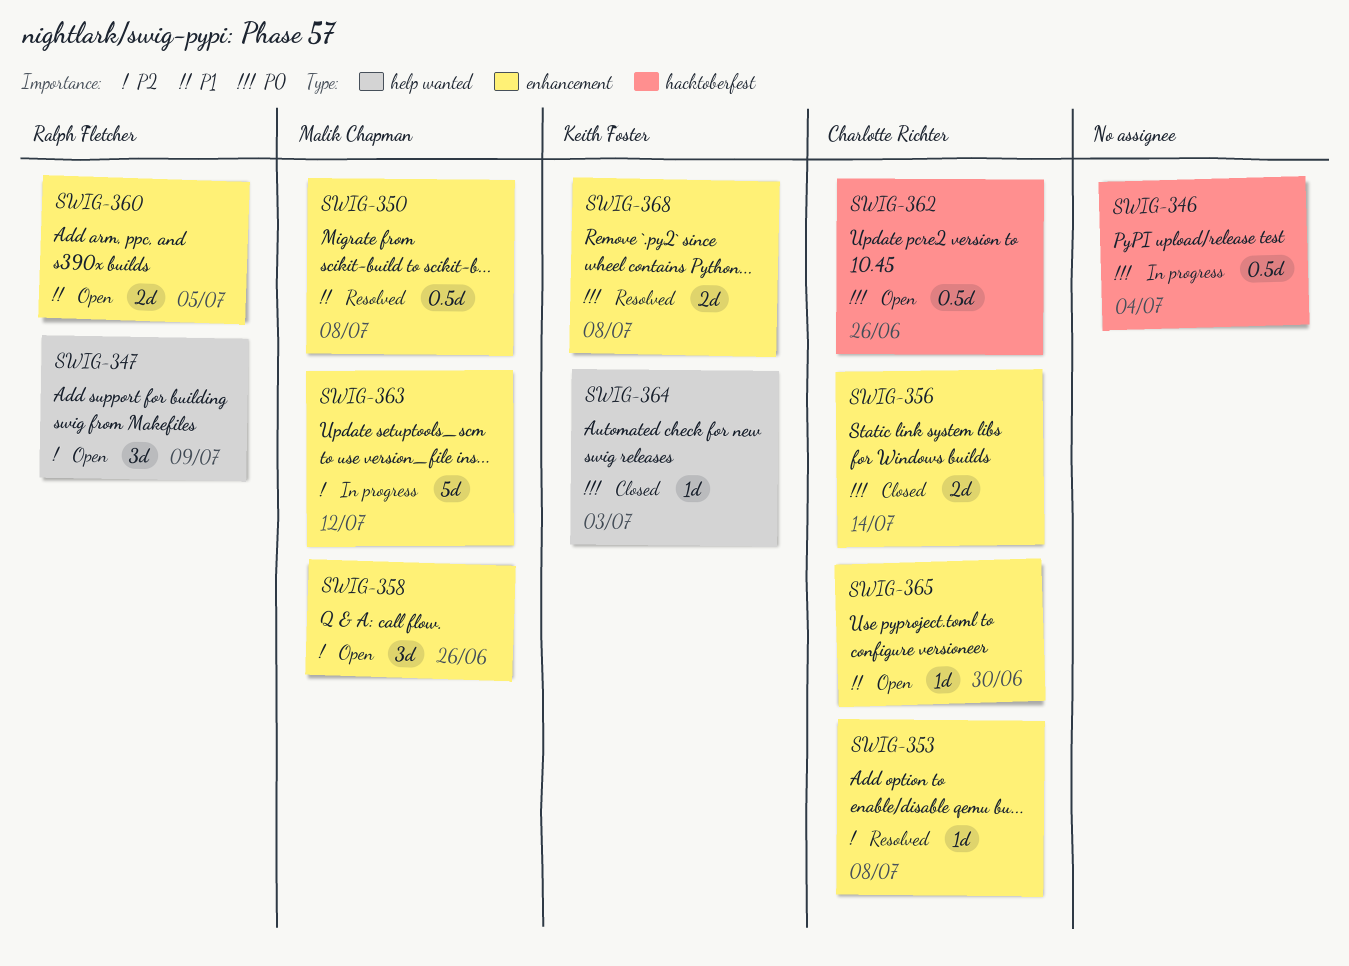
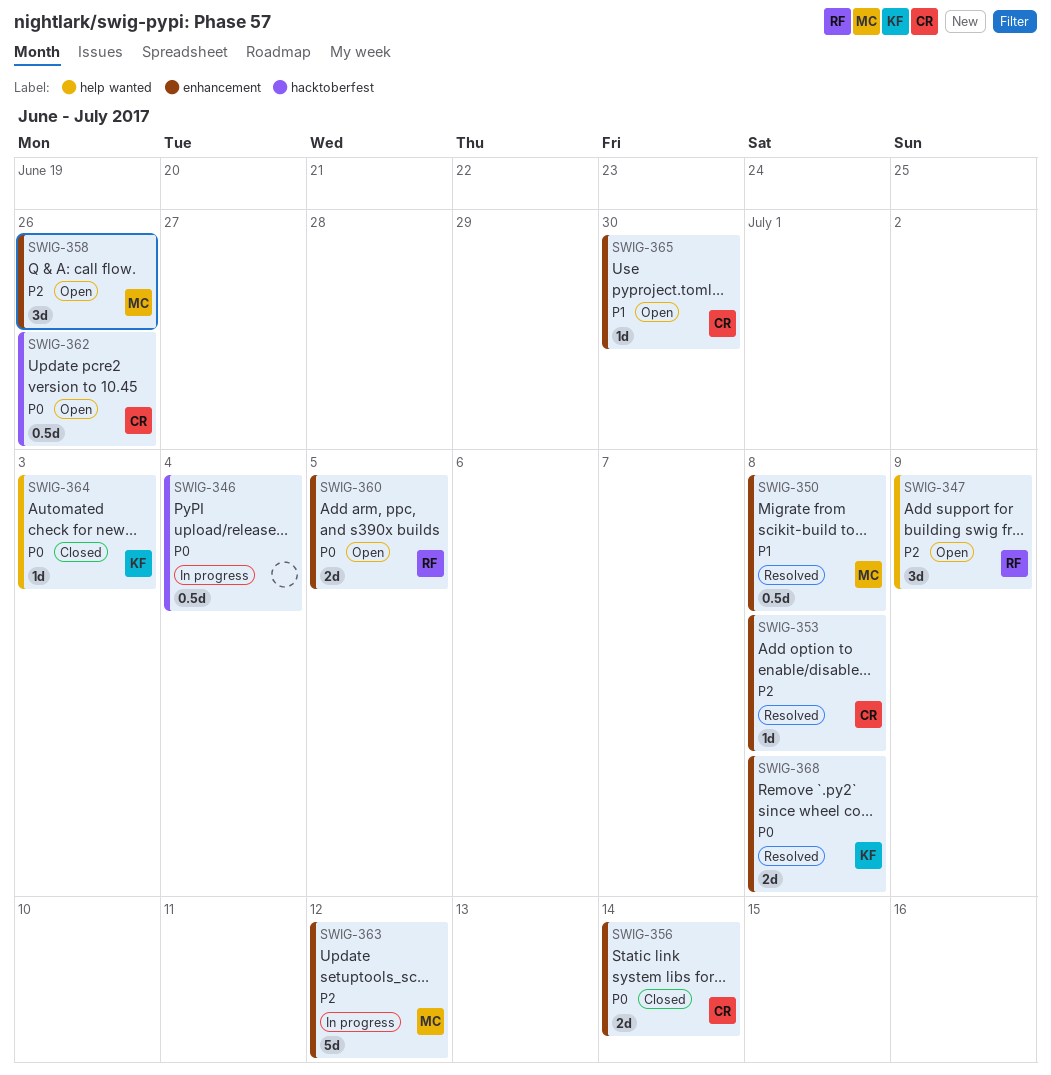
SWIG-360, priority: P1 -> P0

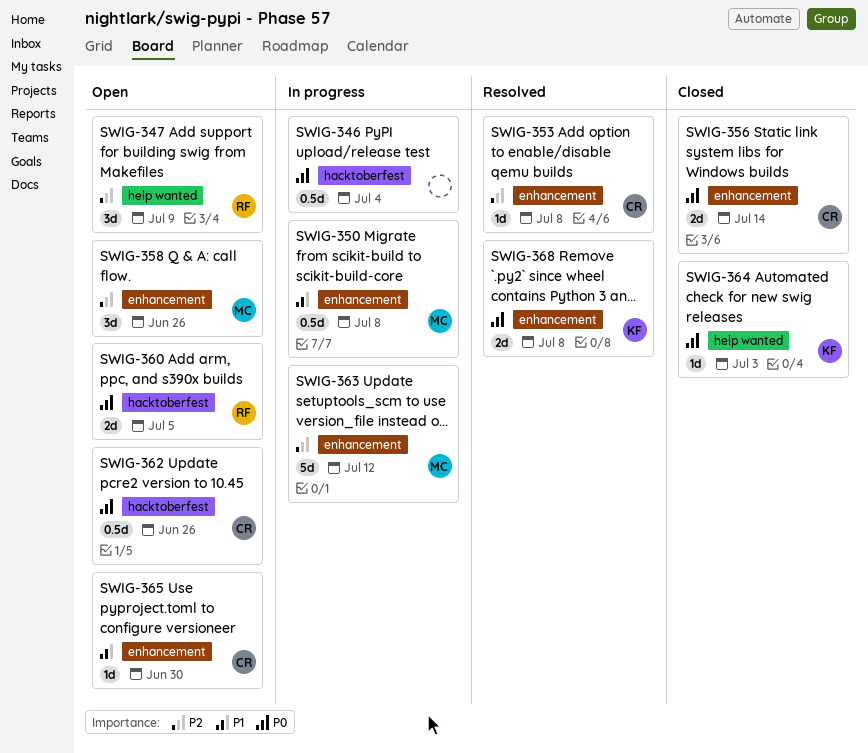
SWIG-350, status: Resolved -> In progress
SWIG-360, label: enhancement -> hacktoberfest

